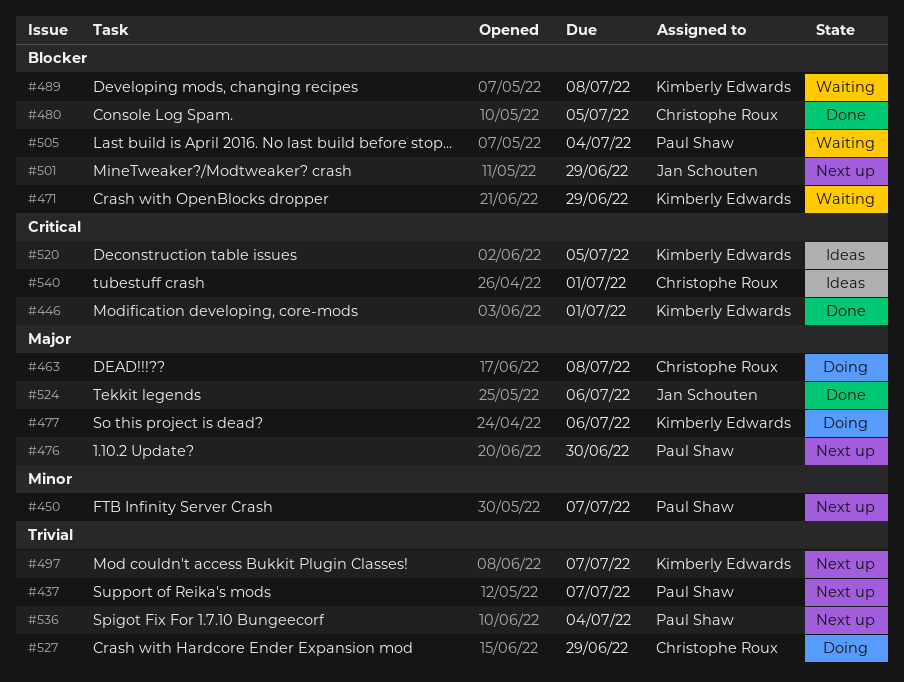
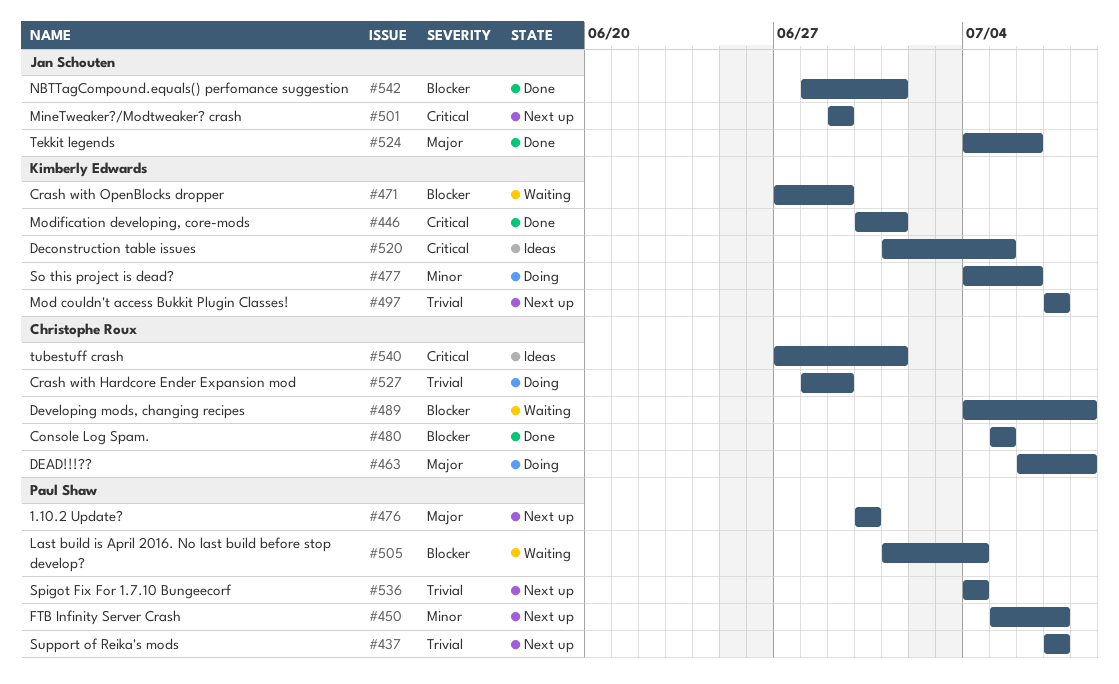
#477, priority: Major -> Minor
#489, owner: Kimberly Edwards -> Christophe Roux
#501, priority: Blocker -> Critical
#542: none -> present

